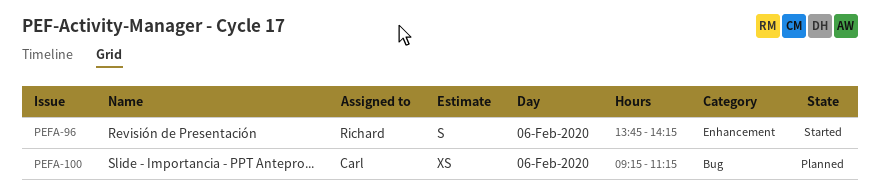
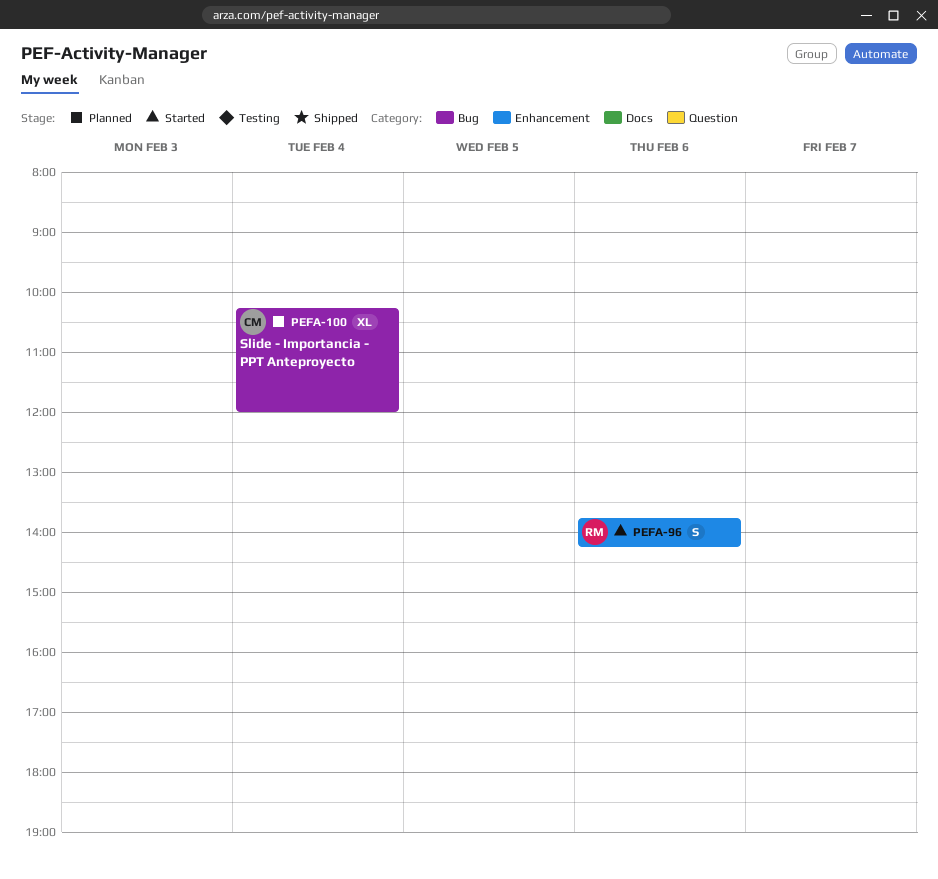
PEFA-100, estimate: XS -> XL
PEFA-100, day: Feb 6 -> Feb 4
PEFA-100, begins: 09:15 -> 10:15
PEFA-100, ends: 11:15 -> 12:00

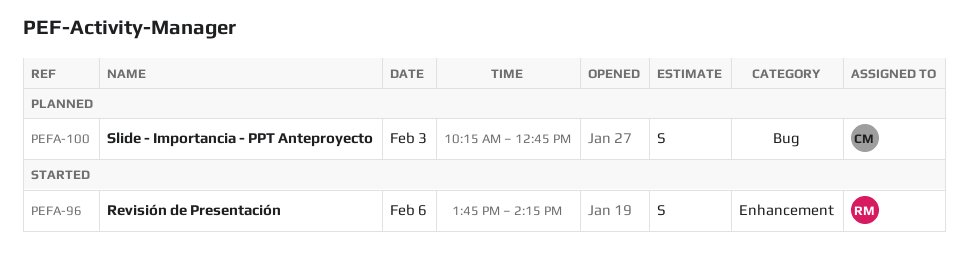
PEFA-100, estimate: XL -> S
PEFA-100, day: Feb 4 -> Feb 3
PEFA-100, ends: 12:00 -> 12:45

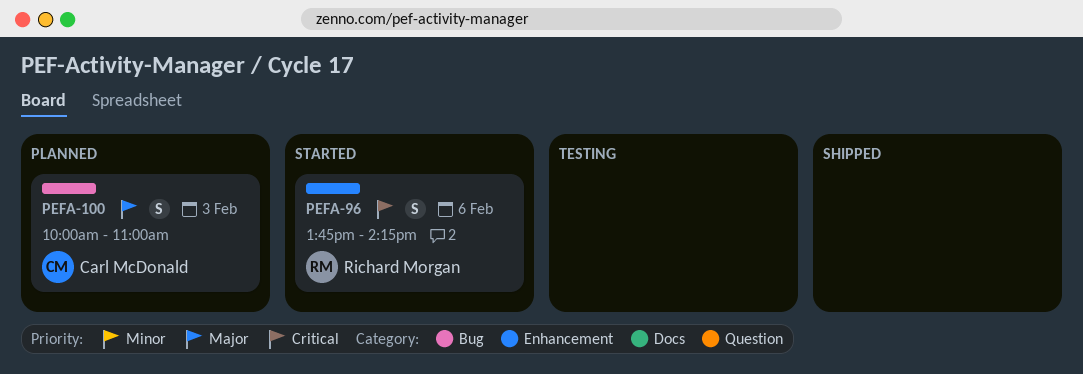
PEFA-100, begins: 10:15 -> 10:00
PEFA-100, ends: 12:45 -> 11:00

